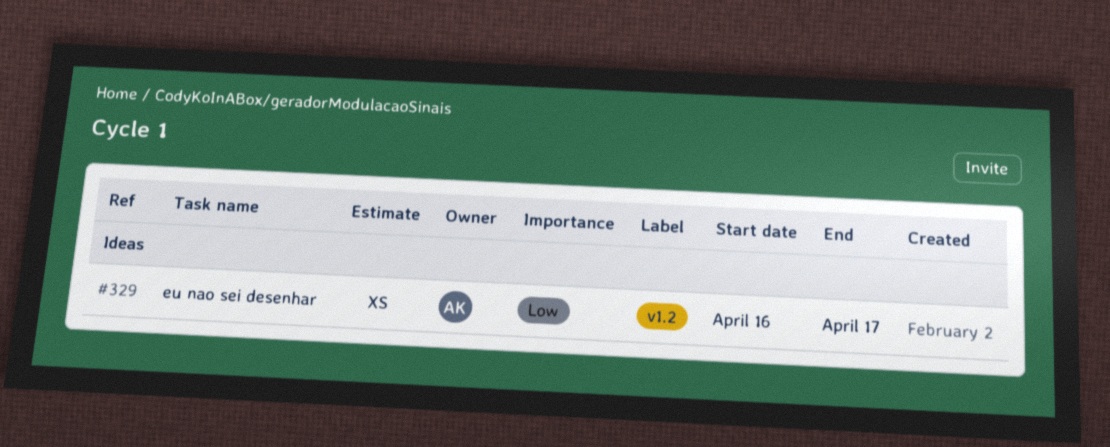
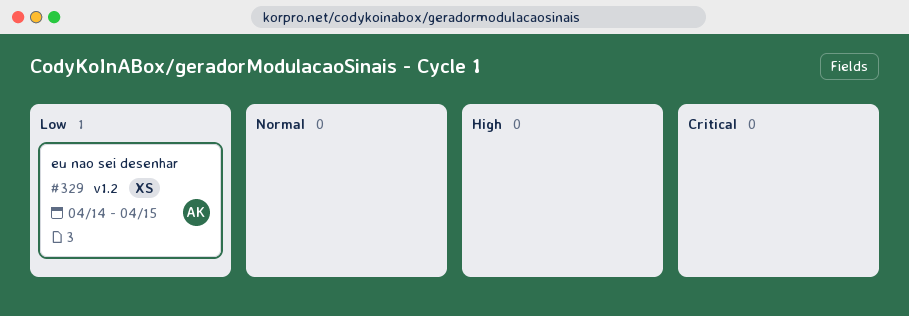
#329, start: Apr 16 -> Apr 14
#329, due: Apr 17 -> Apr 15

